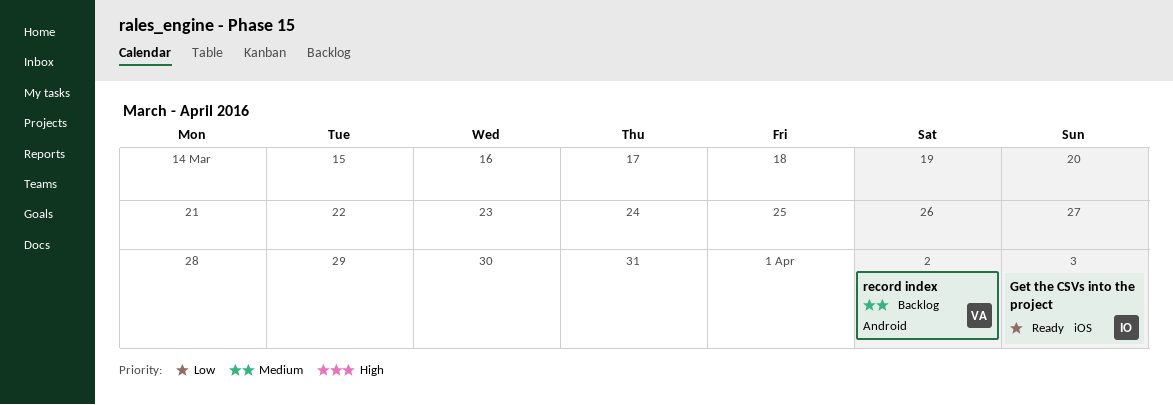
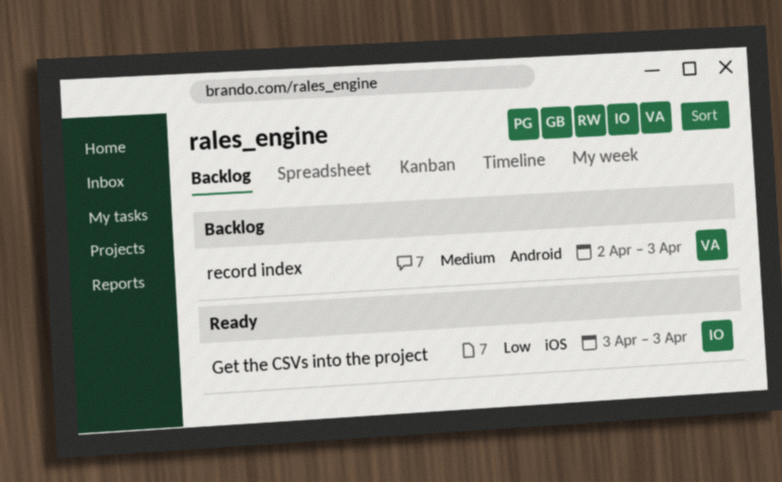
record index, due: Apr 2 -> Apr 3

